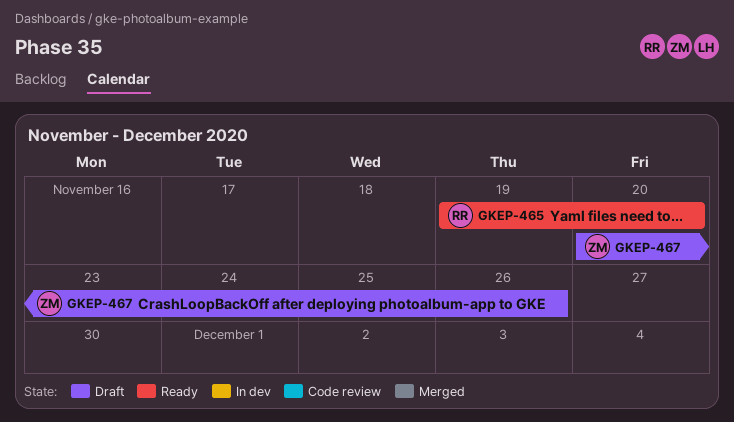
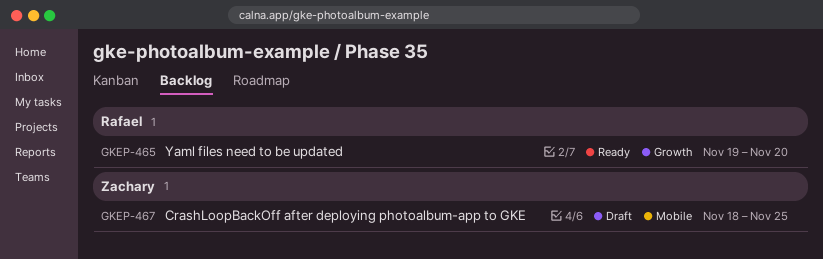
GKEP-467, start: Nov 20 -> Nov 18
GKEP-467, due: Nov 26 -> Nov 25

